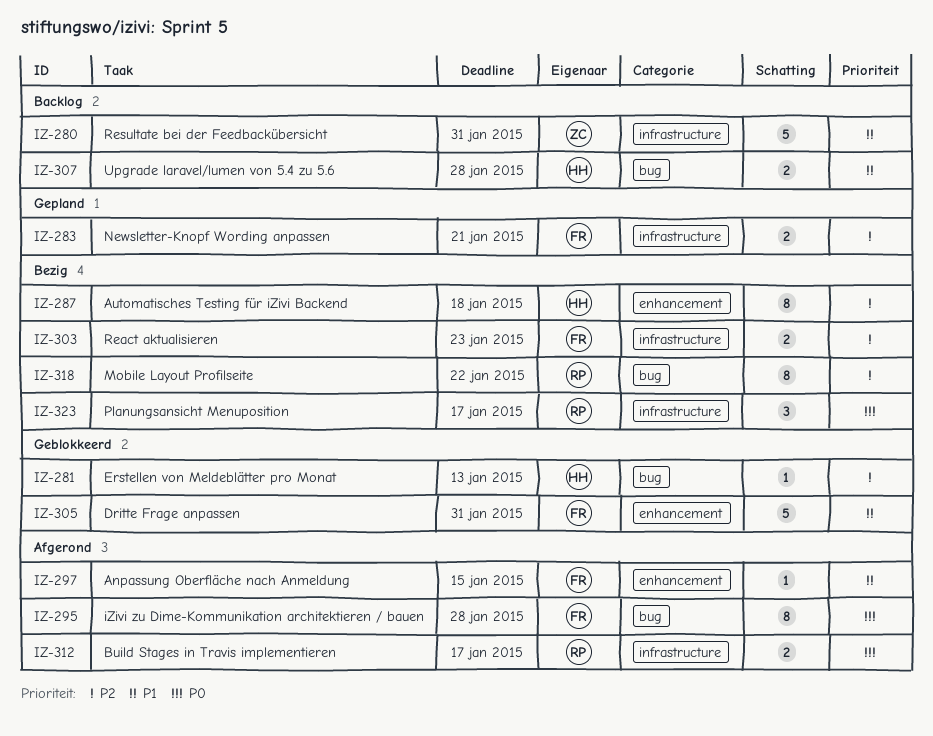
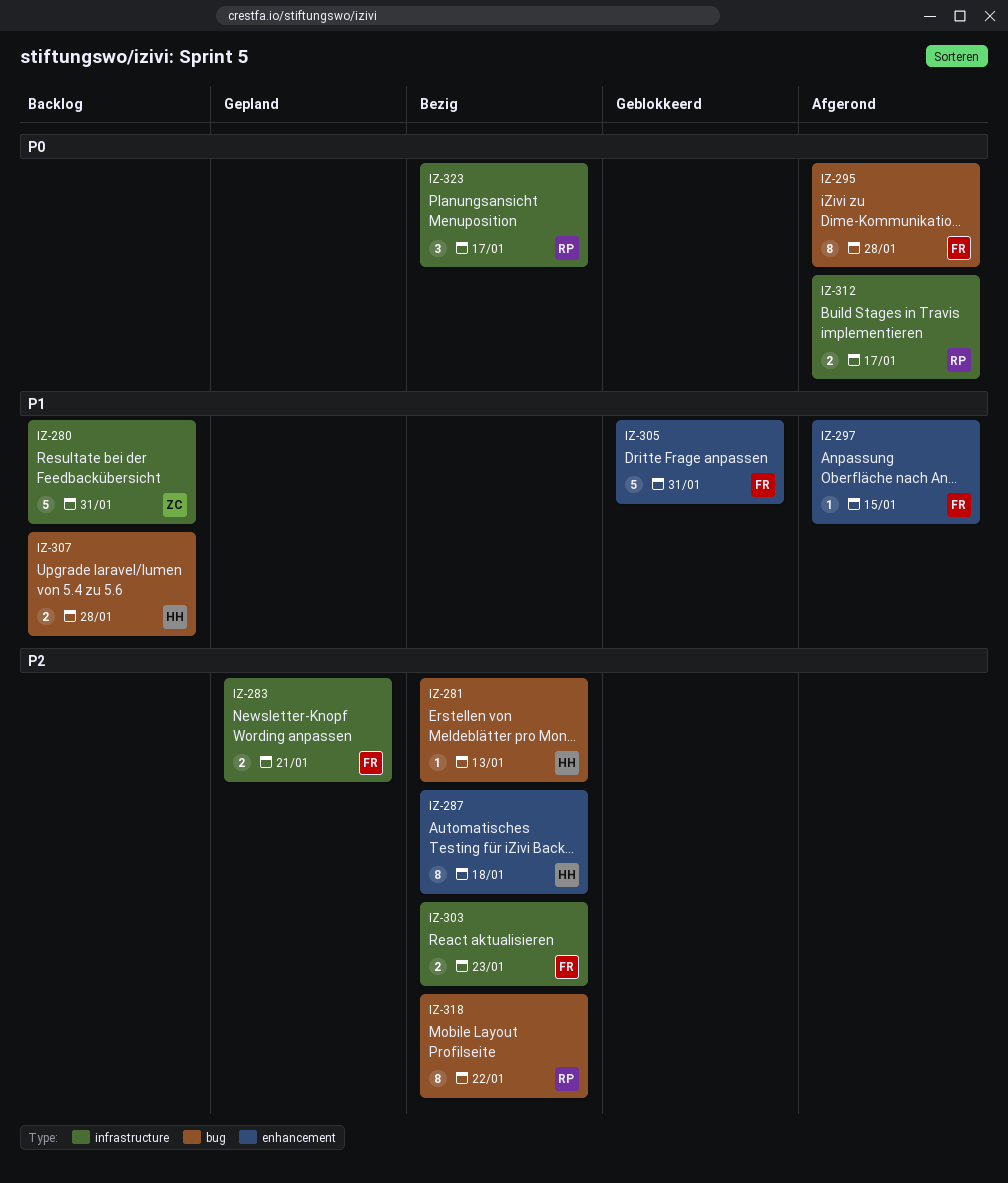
IZ-281, status: Geblokkeerd -> Bezig

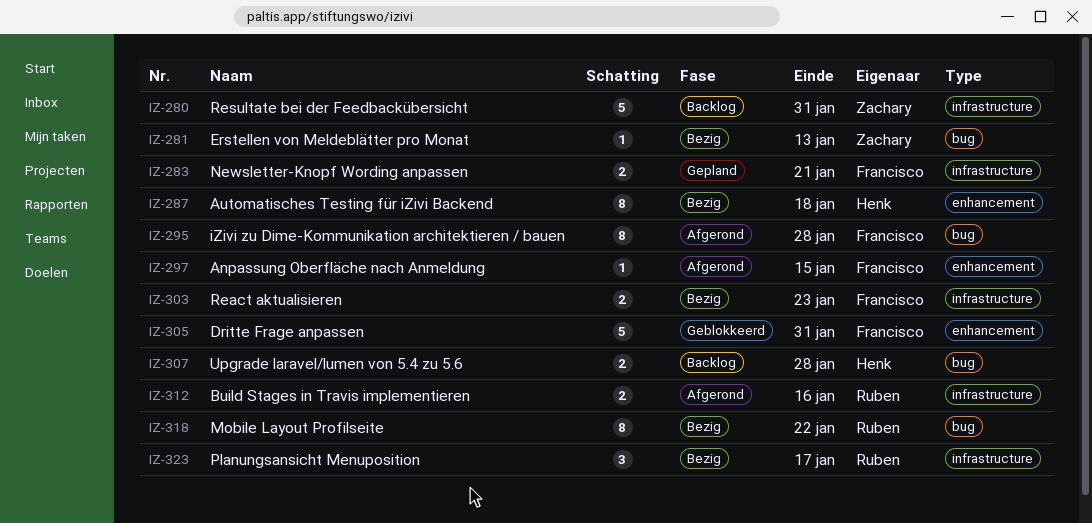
IZ-281, owner: Henk -> Zachary
IZ-312, due: Jan 17 -> Jan 16

